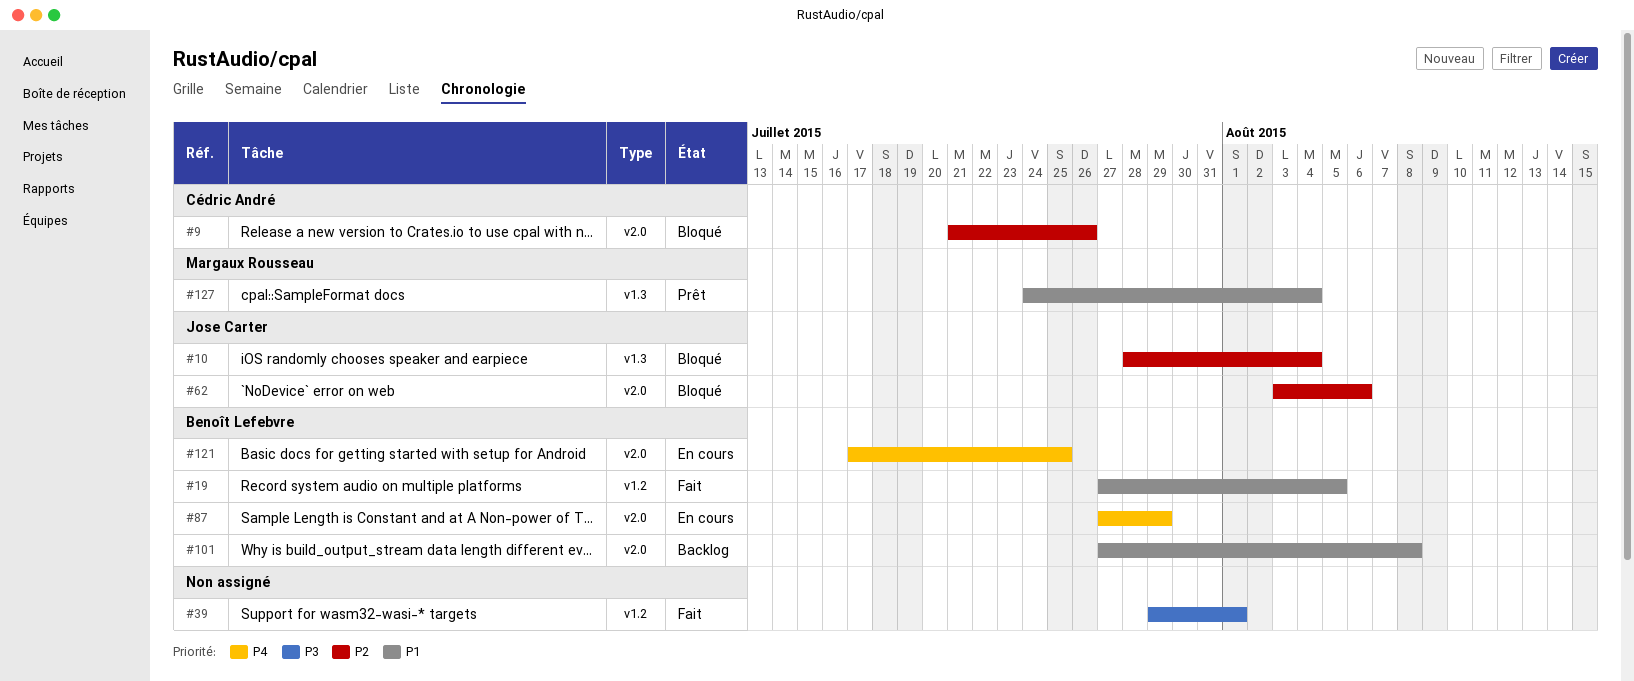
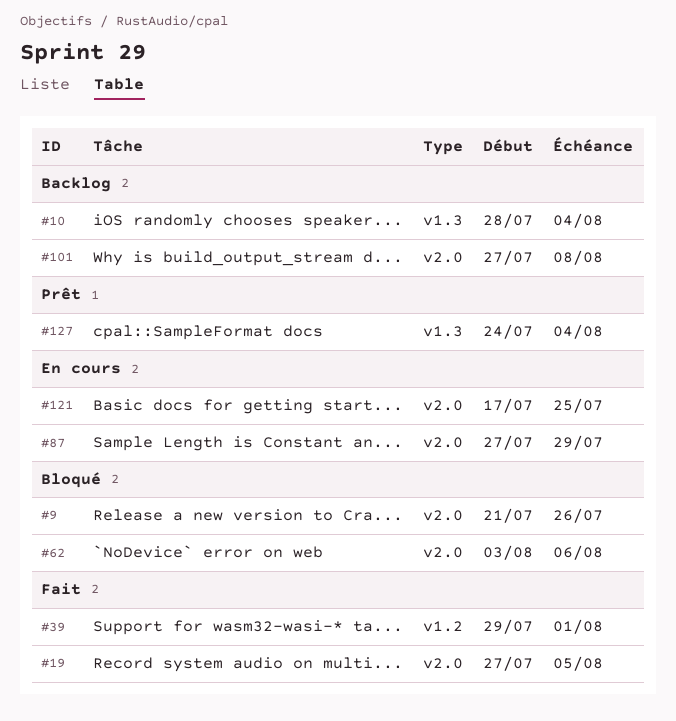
#10, status: Bloqué -> Backlog
#19, label: v1.2 -> v2.0

